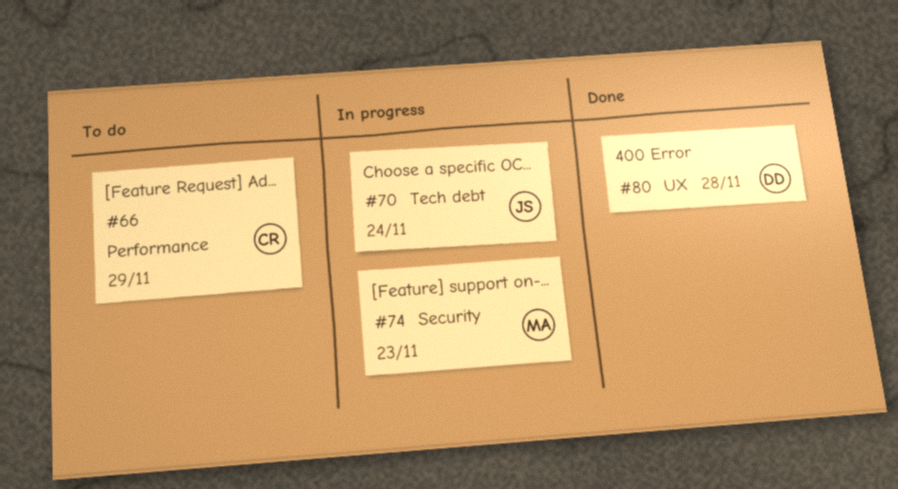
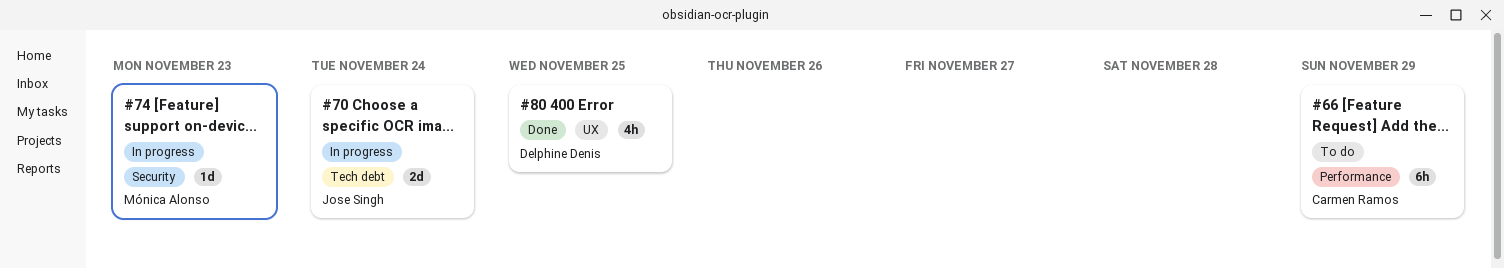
#80, due: Nov 28 -> Nov 25

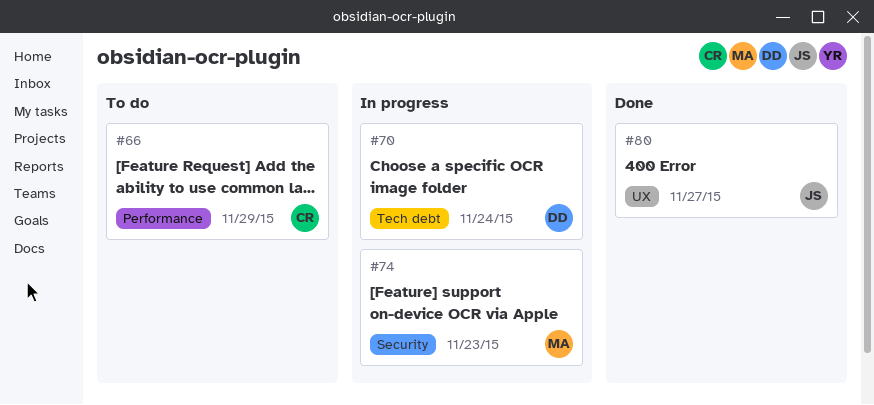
#70, owner: Jose Singh -> Delphine Denis
#80, owner: Delphine Denis -> Jose Singh
#80, due: Nov 25 -> Nov 27

